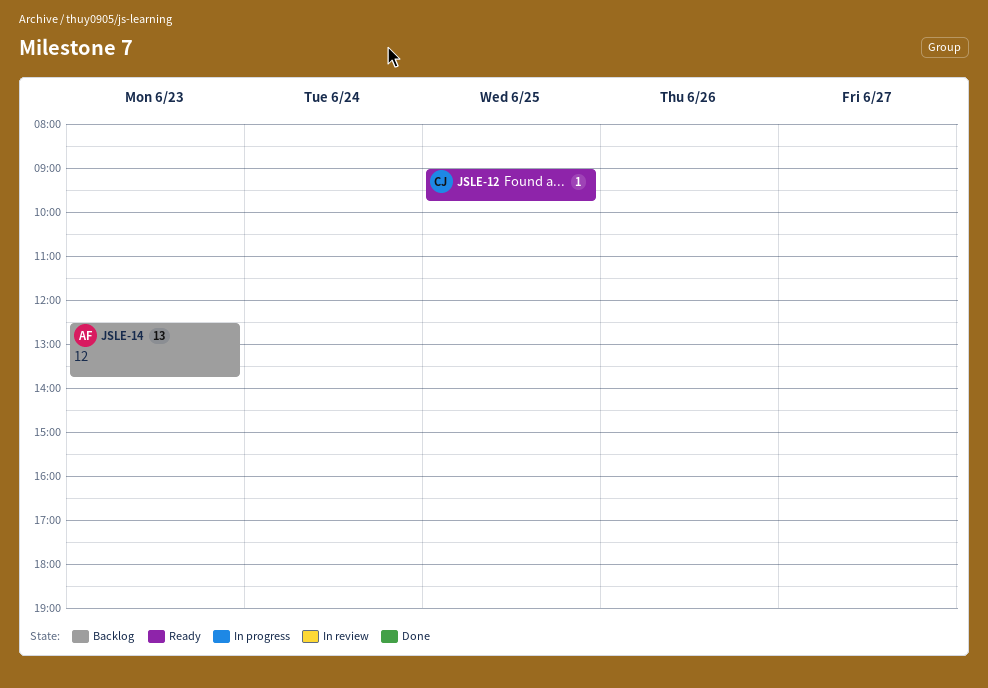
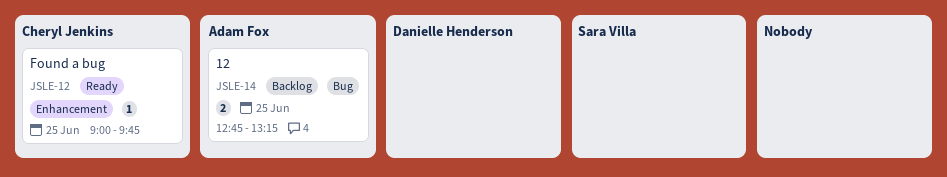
JSLE-14, estimate: 13 -> 2
JSLE-14, day: Jun 23 -> Jun 25
JSLE-14, begins: 12:30 -> 12:45
JSLE-14, ends: 13:45 -> 13:15

